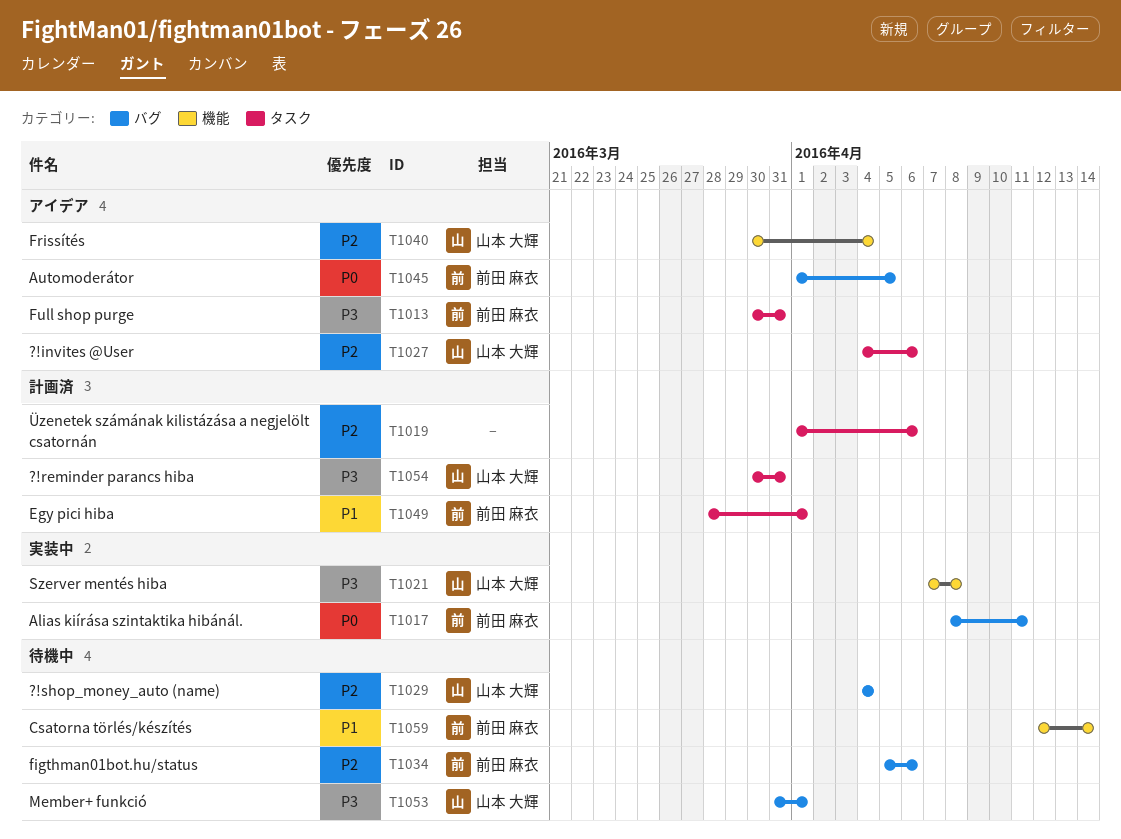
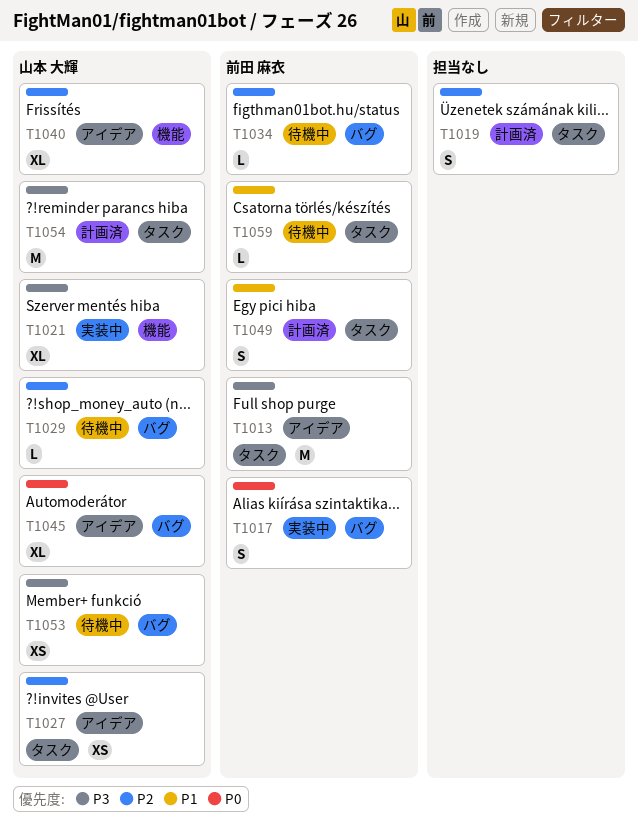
T1045, owner: 前田 麻衣 -> 山本 大輝
T1059, label: 機能 -> タスク

